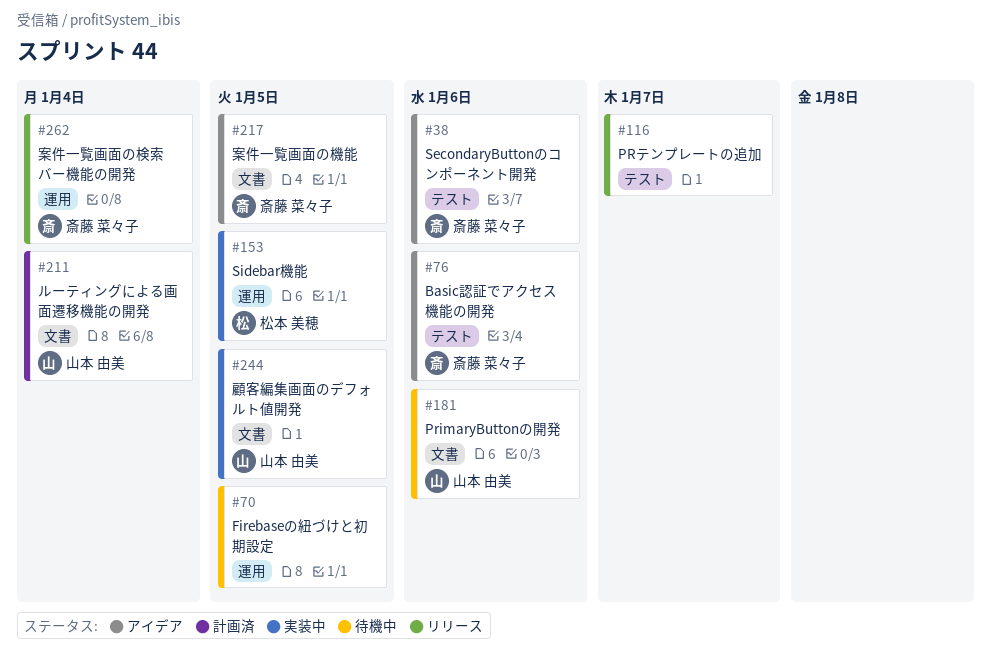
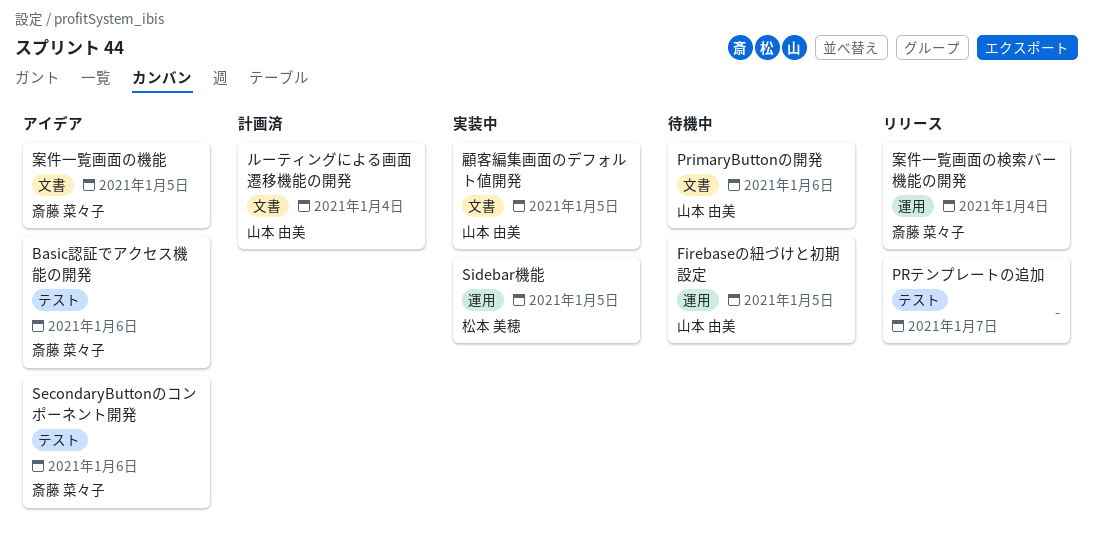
Firebaseの紐づけと初期設定, owner: none -> 山本 由美

